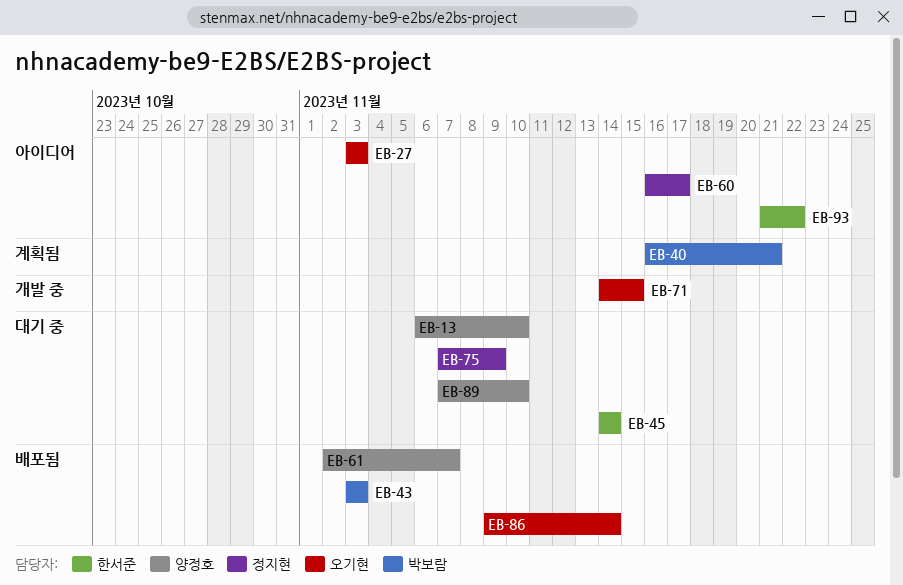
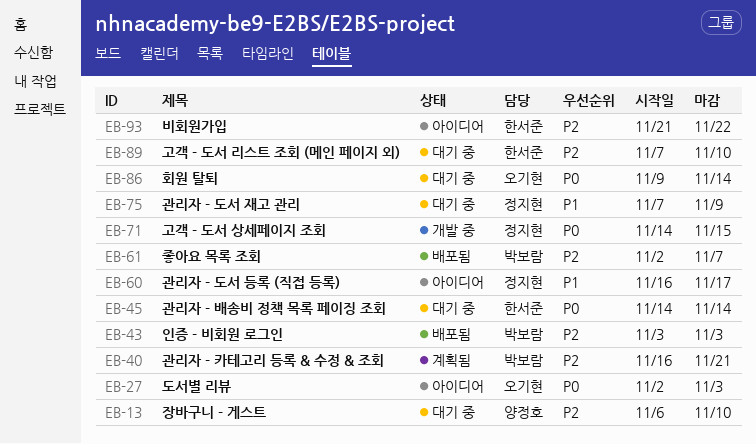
EB-27, start: Nov 3 -> Nov 2
EB-61, owner: 양정호 -> 박보람
EB-71, owner: 오기현 -> 정지현
EB-86, status: 배포됨 -> 대기 중
EB-89, owner: 양정호 -> 한서준

